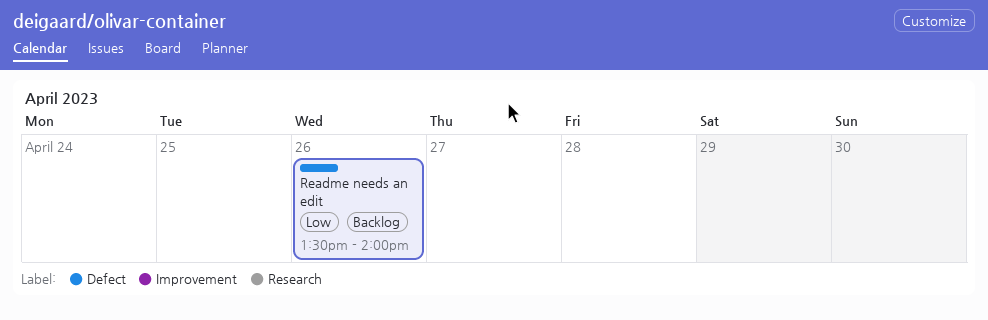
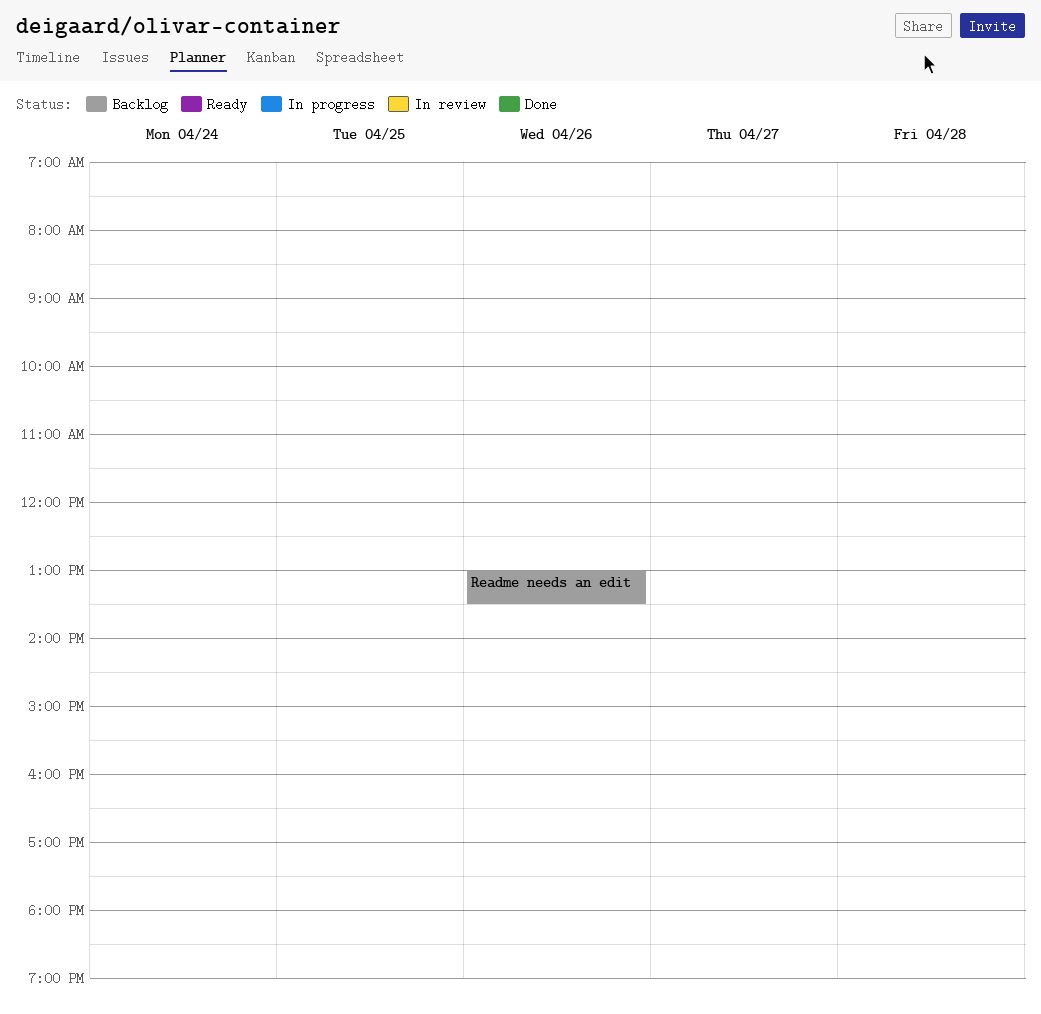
Readme needs an edit, begins: 13:30 -> 13:00
Readme needs an edit, ends: 14:00 -> 13:30

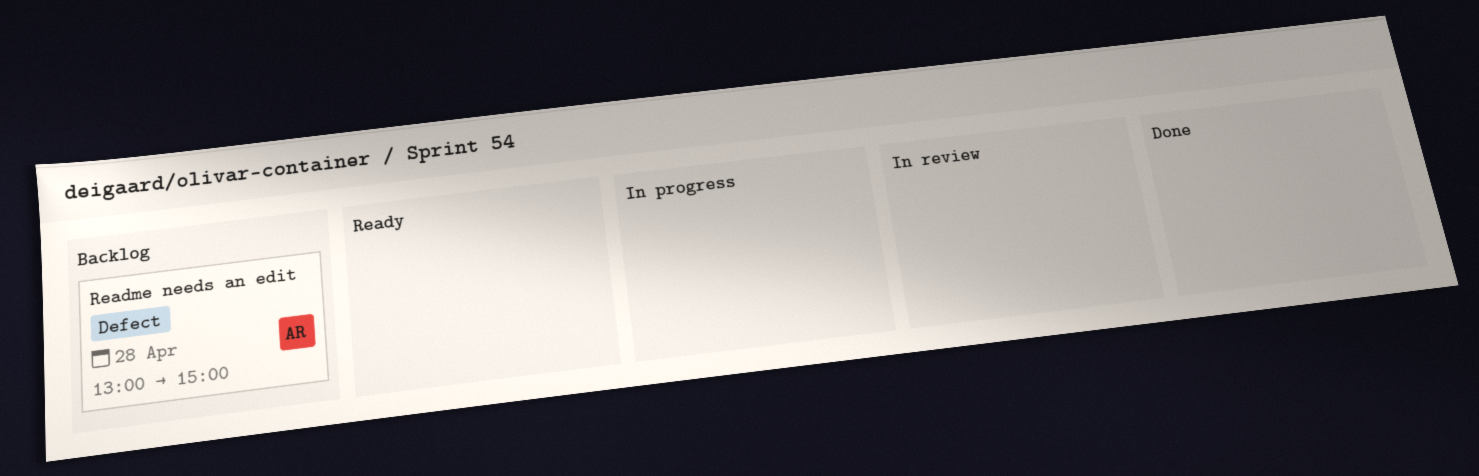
Readme needs an edit, day: Apr 26 -> Apr 28
Readme needs an edit, ends: 13:30 -> 15:00

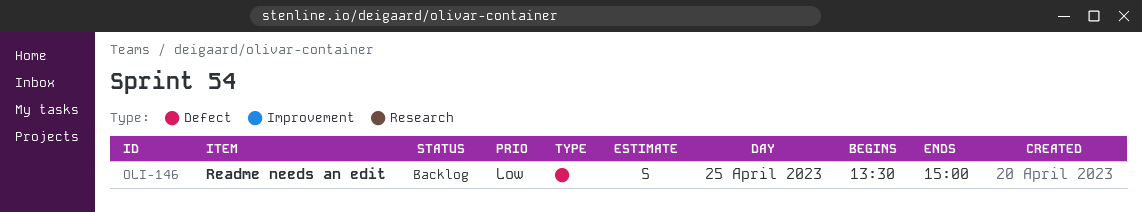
Readme needs an edit, day: Apr 28 -> Apr 25
Readme needs an edit, begins: 13:00 -> 13:30

